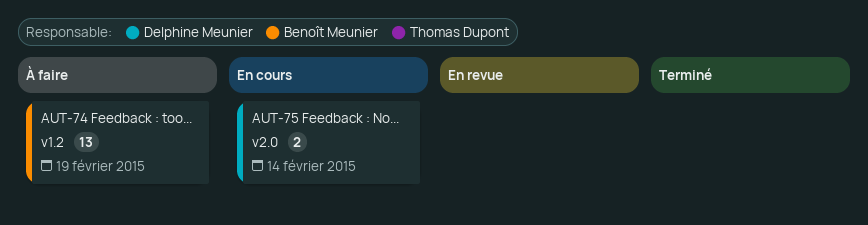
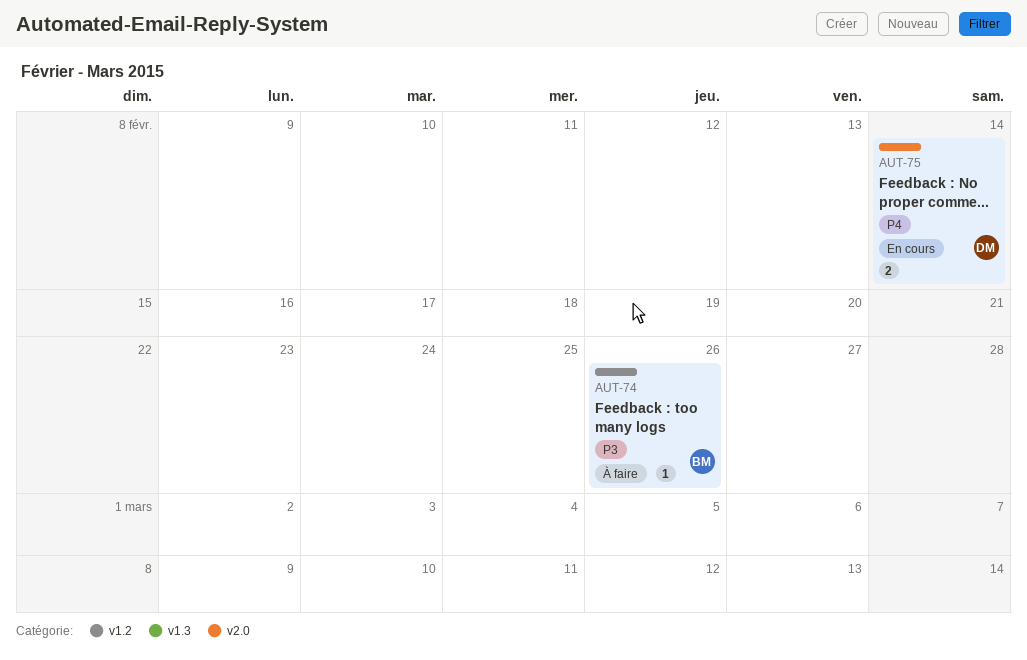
AUT-74, estimate: 13 -> 1
AUT-74, due: Feb 19 -> Feb 26

